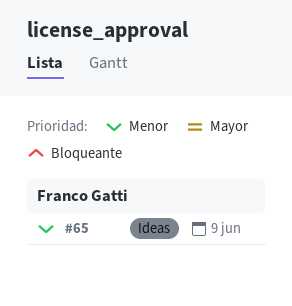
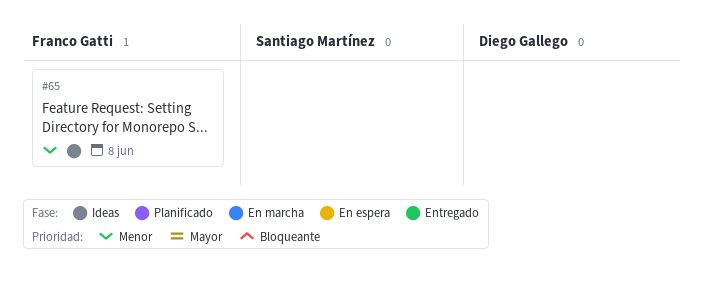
#65, due: Jun 9 -> Jun 8

